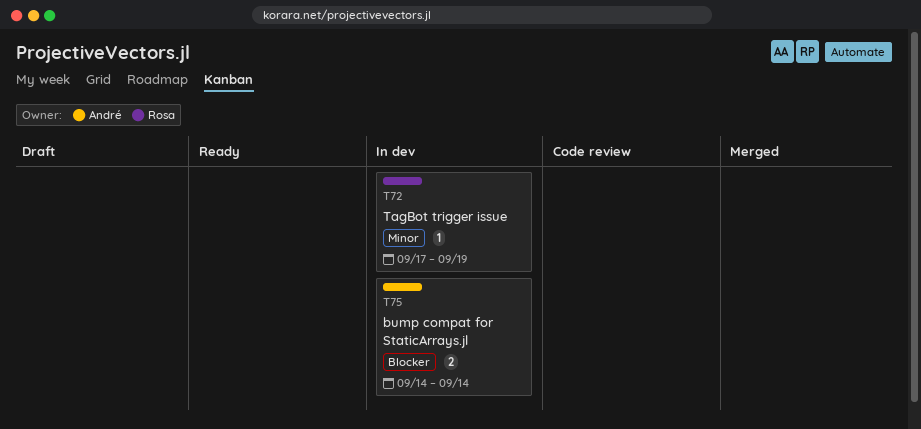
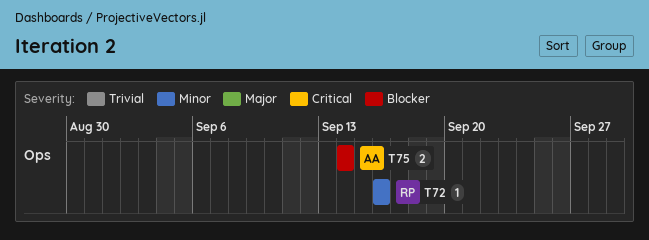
T72, start: Sep 17 -> Sep 16
T72, due: Sep 19 -> Sep 16

